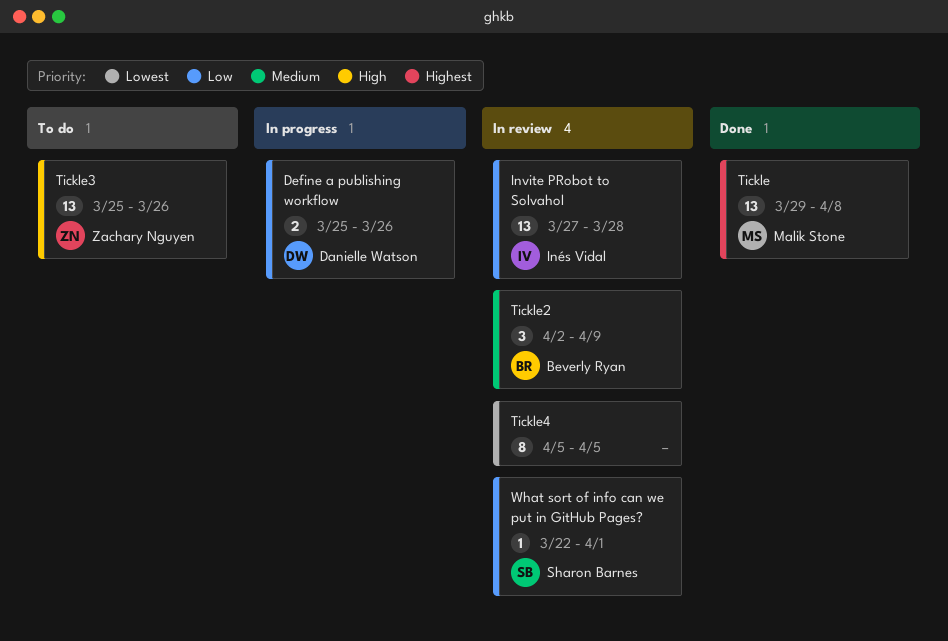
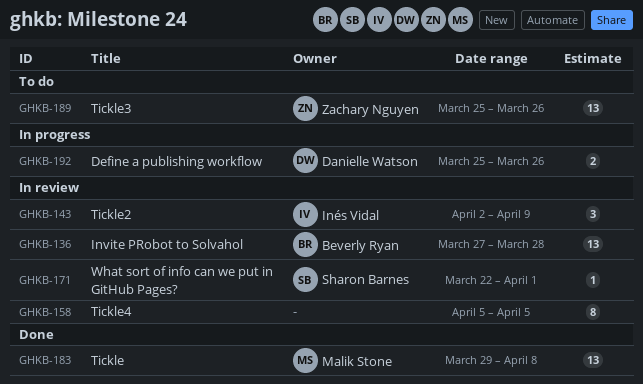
Invite PRobot to Solvahol, owner: Inés Vidal -> Beverly Ryan
Tickle2, owner: Beverly Ryan -> Inés Vidal

